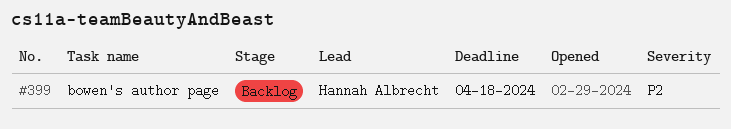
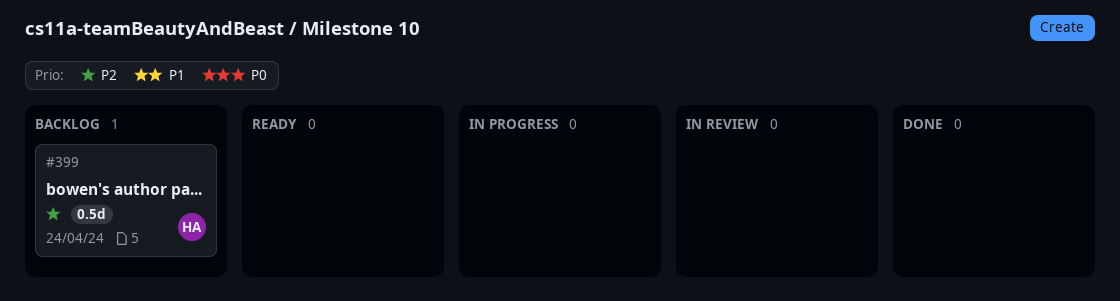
#399, due: Apr 18 -> Apr 24

